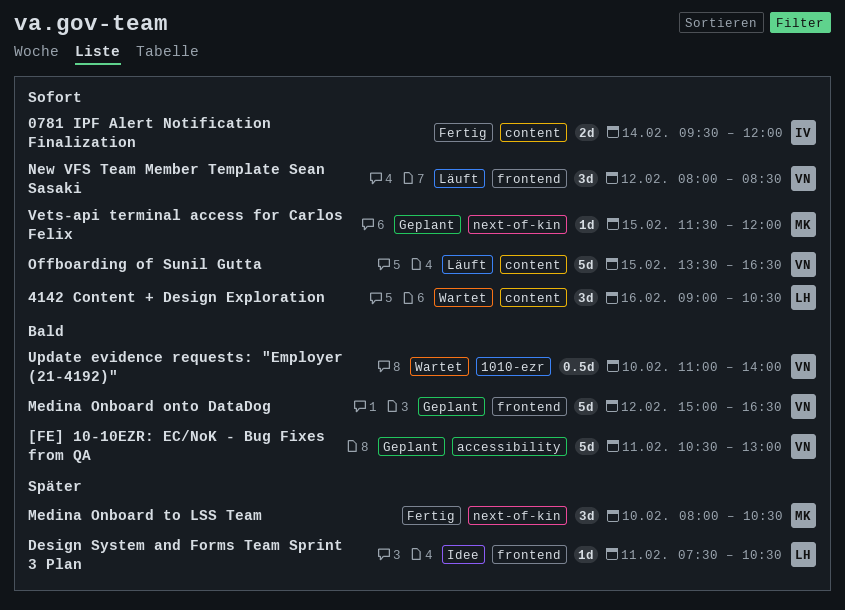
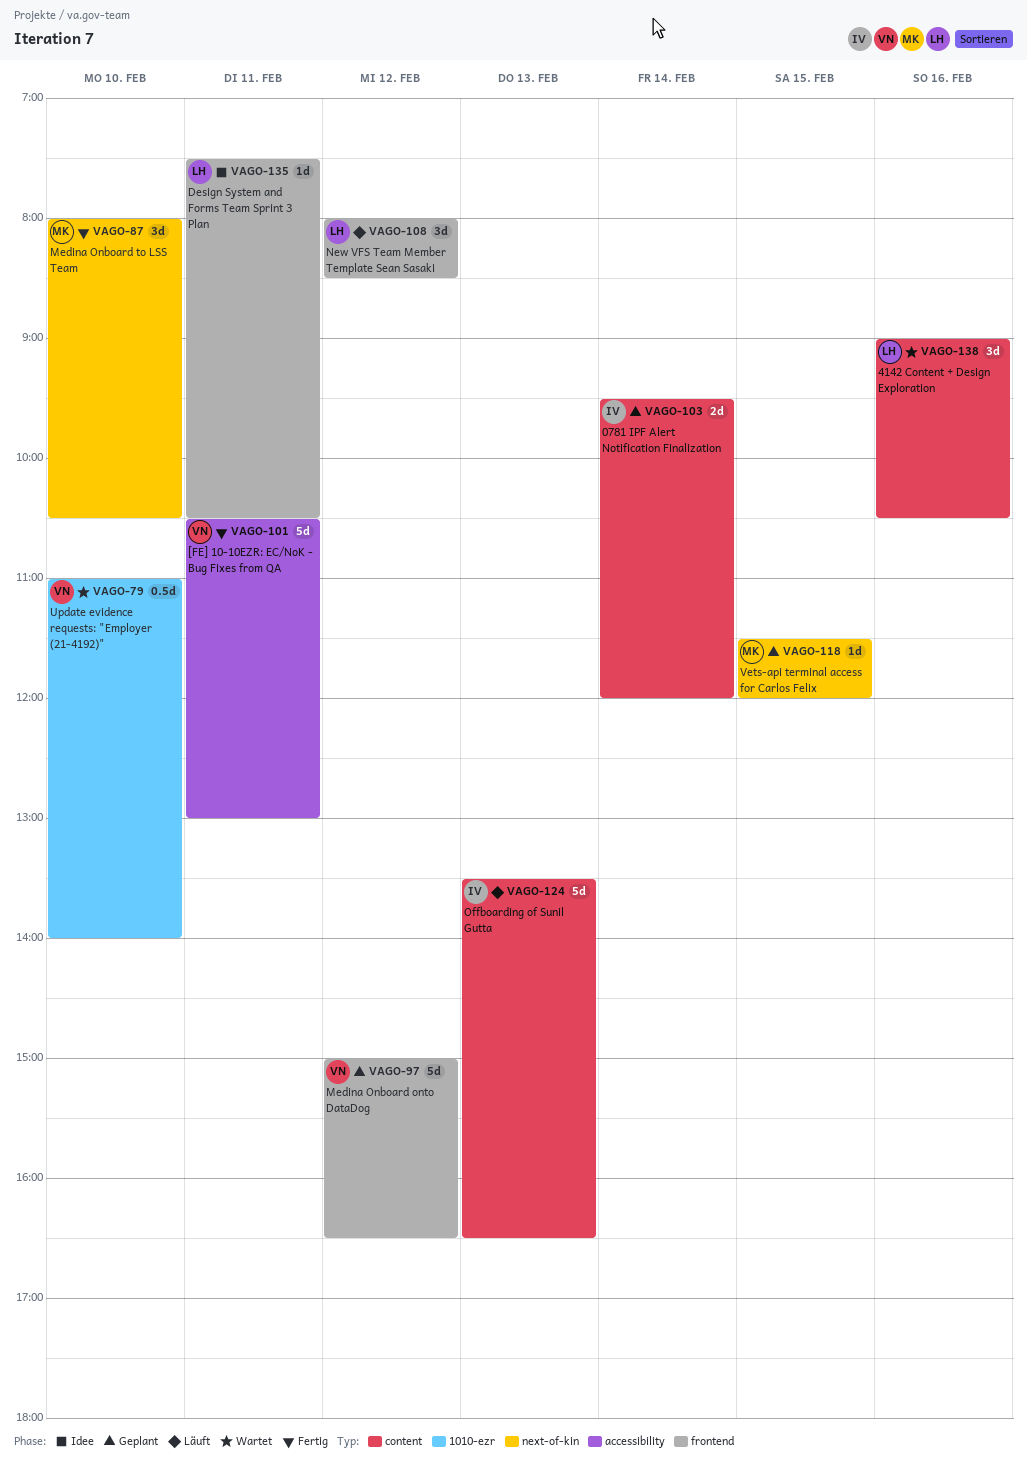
0781 IPF Alert Notification Finalization, status: Fertig -> Geplant
[FE] 10-10EZR: EC/NoK - Bug Fixes from QA, status: Geplant -> Fertig
New VFS Team Member Template Sean Sasaki, owner: VN -> LH
Offboarding of Sunil Gutta, owner: VN -> IV
Offboarding of Sunil Gutta, day: Feb 15 -> Feb 13

